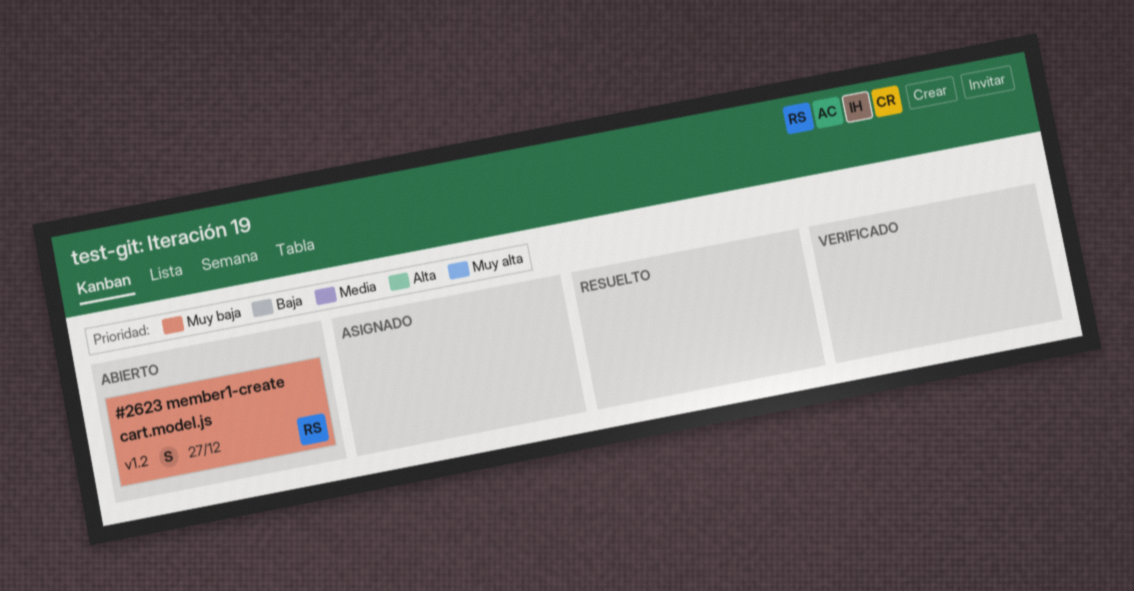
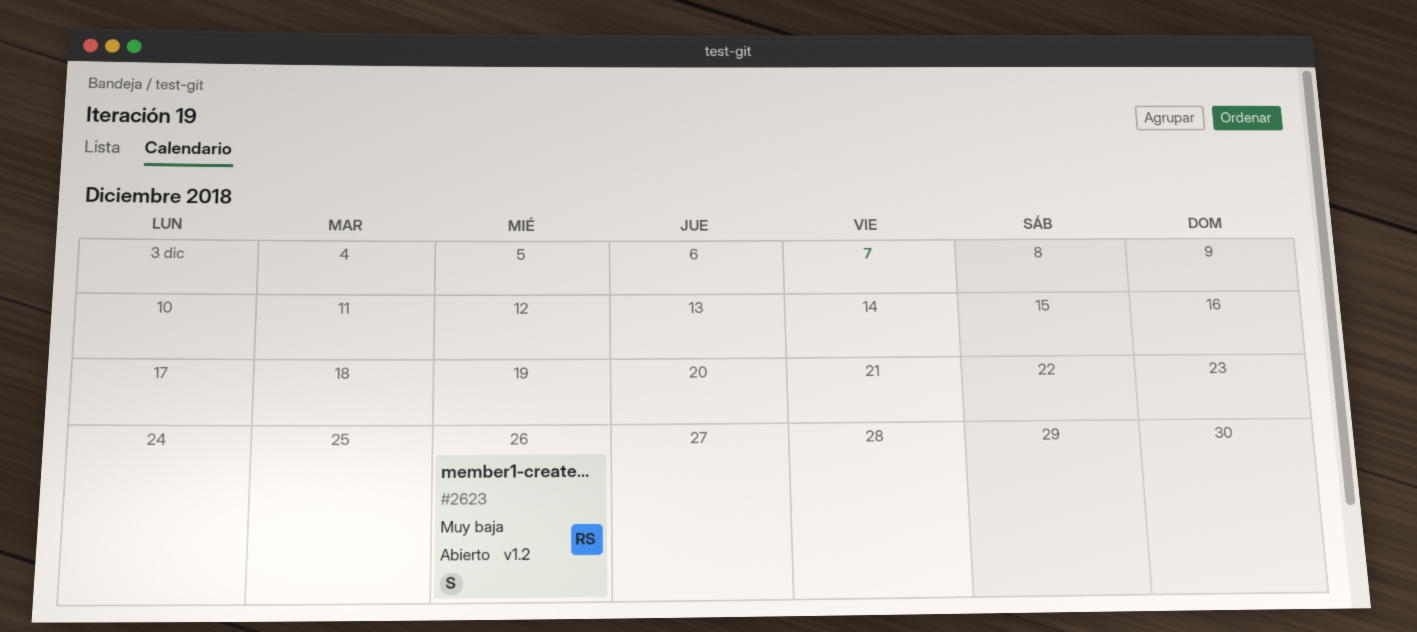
#2623, due: Dec 27 -> Dec 26

